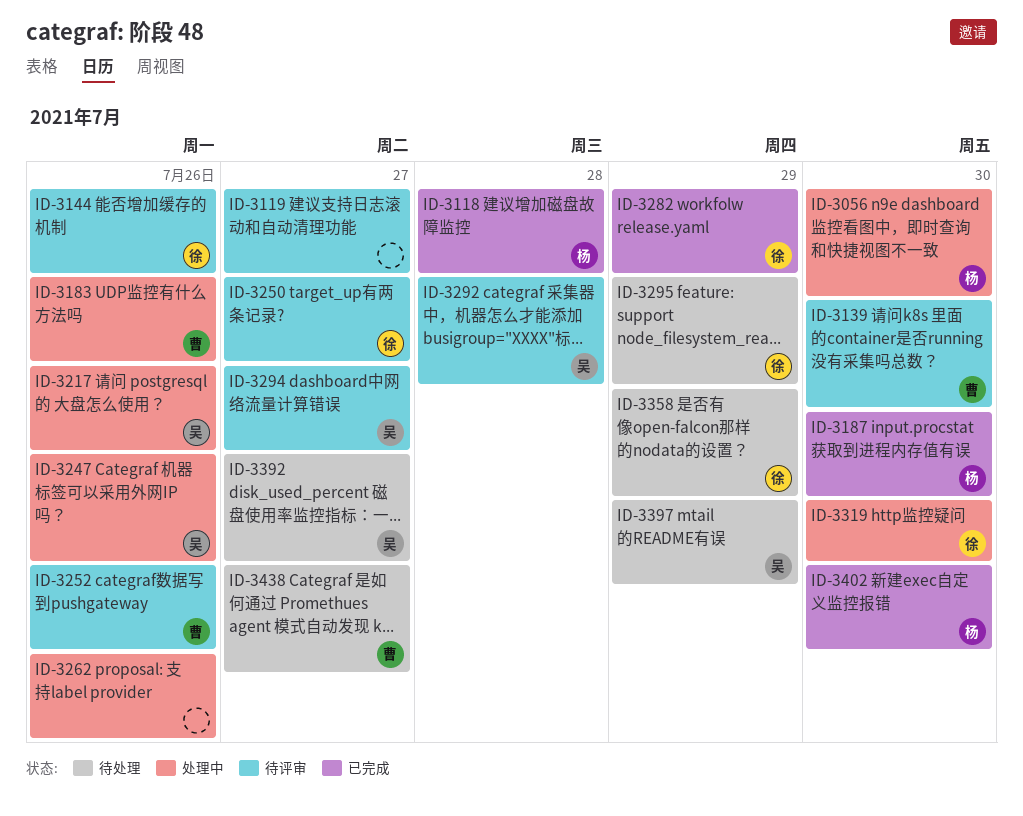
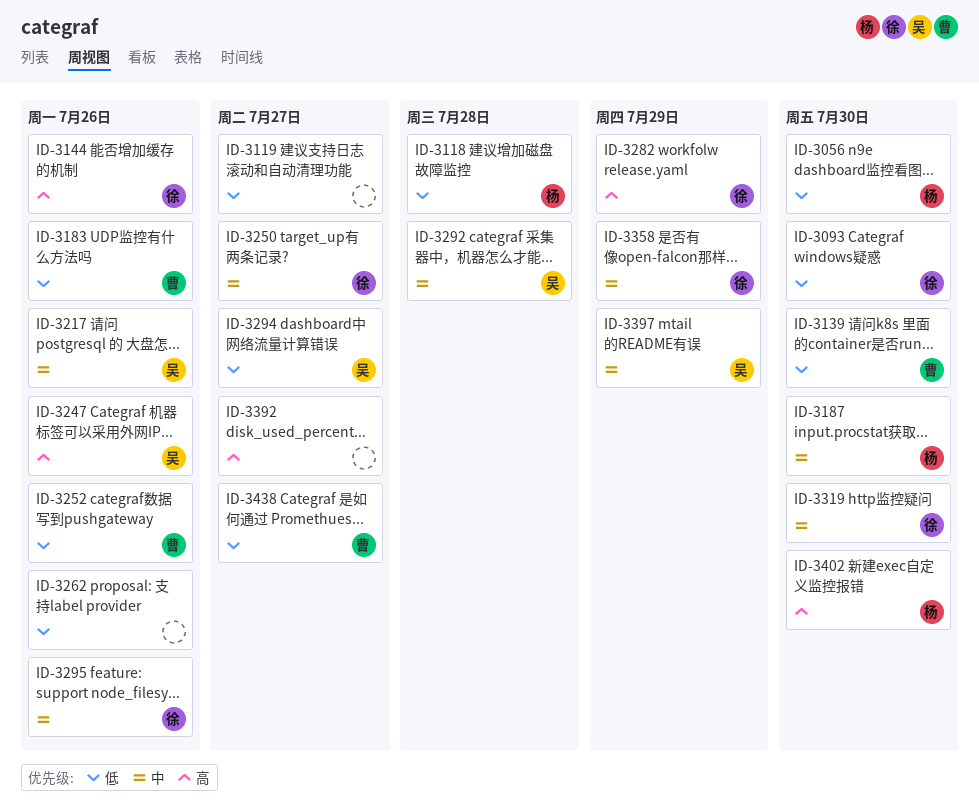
ID-3093: none -> present
ID-3295, due: Jul 29 -> Jul 26
ID-3392, owner: 吴 -> none

